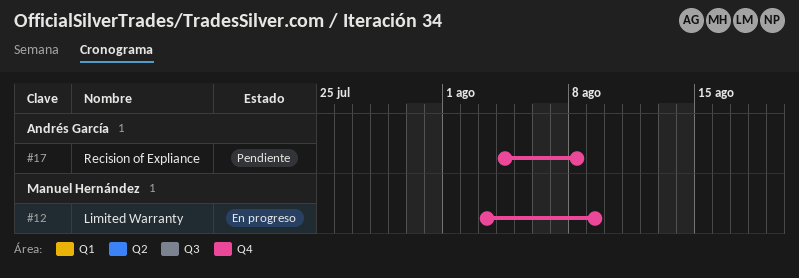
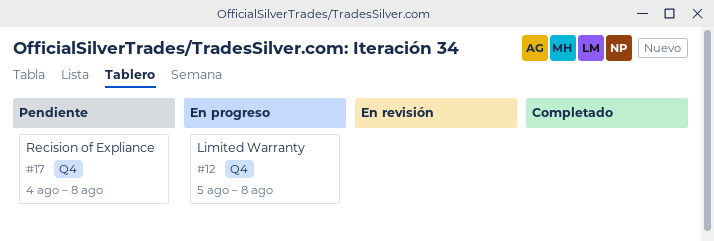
#12, start: Aug 3 -> Aug 5
#12, due: Aug 9 -> Aug 8

